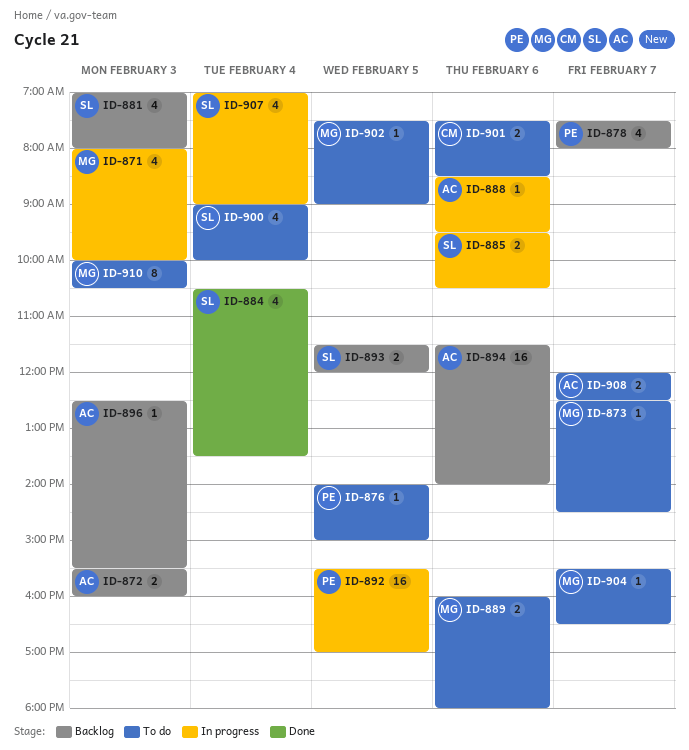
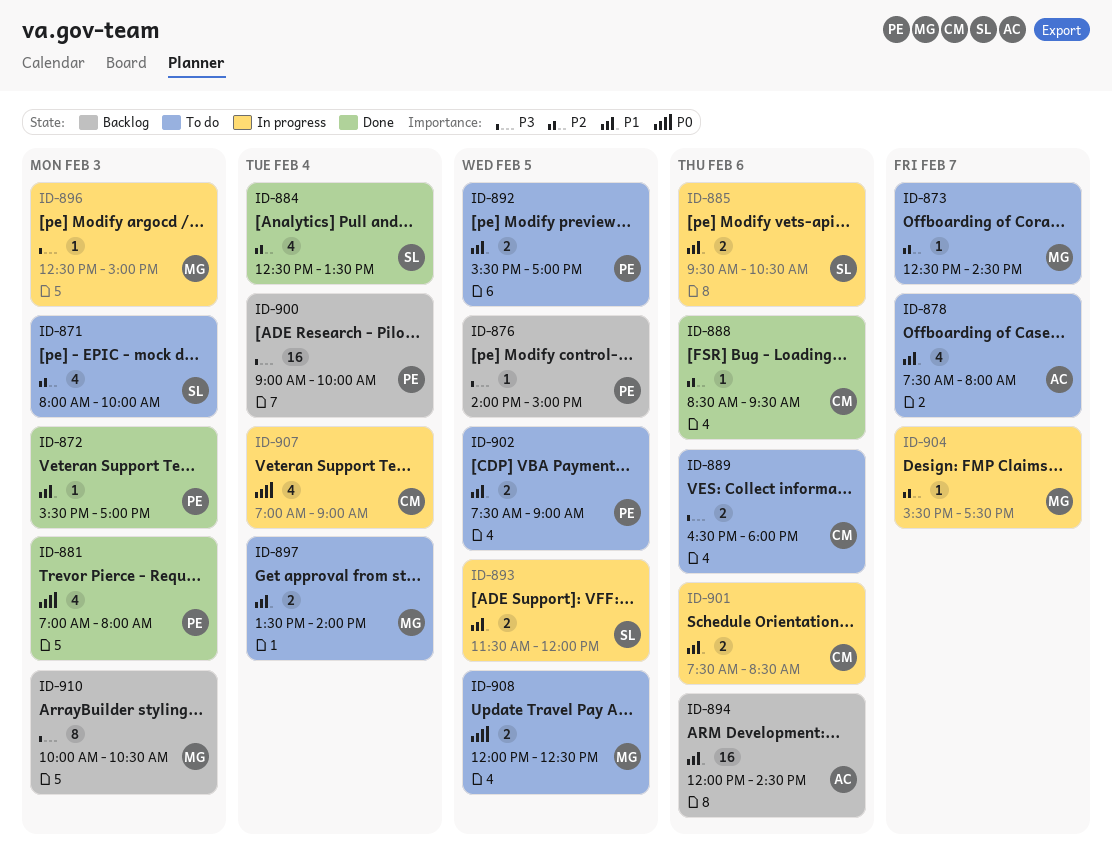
ID-871, status: In progress -> To do
ID-871, owner: MG -> SL
ID-872, status: Backlog -> Done
ID-872, owner: AC -> PE
ID-872, estimate: 2 -> 1
ID-872, ends: 16:00 -> 17:00
ID-876, status: To do -> Backlog
ID-878, status: Backlog -> To do
ID-878, owner: PE -> AC
ID-881, status: Backlog -> Done
ID-881, owner: SL -> PE
ID-884, begins: 10:30 -> 12:30
ID-888, status: In progress -> Done
ID-888, owner: AC -> CM
ID-889, owner: MG -> CM
ID-889, begins: 16:00 -> 16:30
ID-892, status: In progress -> To do
ID-892, estimate: 16 -> 2
ID-893, status: Backlog -> In progress
ID-894, begins: 11:30 -> 12:00
ID-894, ends: 14:00 -> 14:30
ID-896, status: Backlog -> In progress
ID-896, owner: AC -> MG
ID-896, ends: 15:30 -> 15:00
ID-897: none -> present
ID-900, status: To do -> Backlog
ID-900, owner: SL -> PE
ID-900, estimate: 4 -> 16
ID-901, status: To do -> In progress
ID-902, owner: MG -> PE
ID-902, estimate: 1 -> 2
ID-904, status: To do -> In progress
ID-904, ends: 16:30 -> 17:30
ID-907, owner: SL -> CM
ID-908, owner: AC -> MG
ID-908, day: Feb 7 -> Feb 5
ID-910, status: To do -> Backlog

